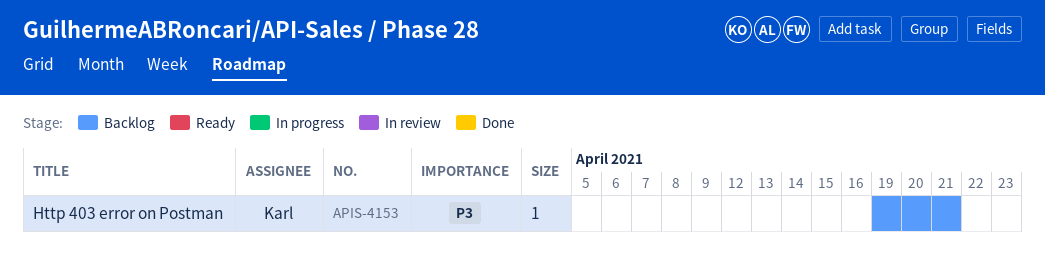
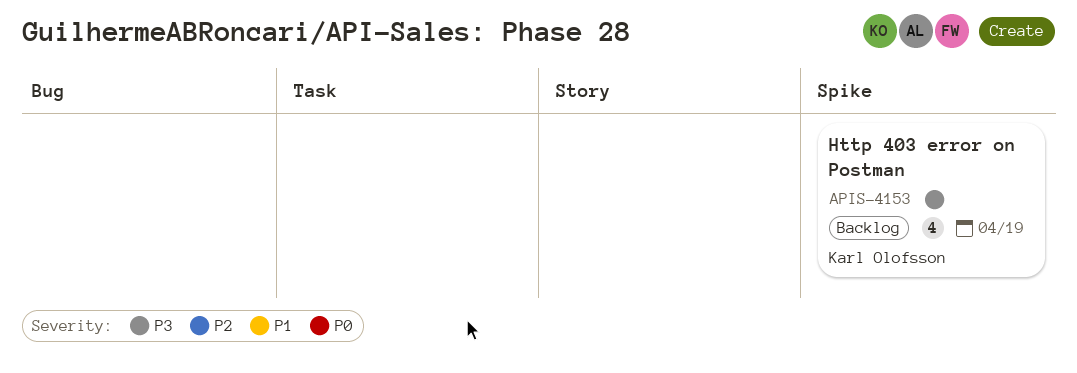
APIS-4153, estimate: 1 -> 4
APIS-4153, due: Apr 21 -> Apr 19

